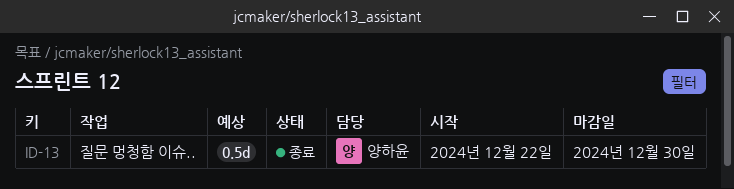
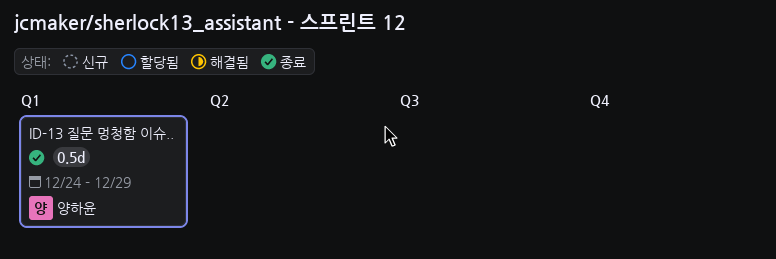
ID-13, start: Dec 22 -> Dec 24
ID-13, due: Dec 30 -> Dec 29

